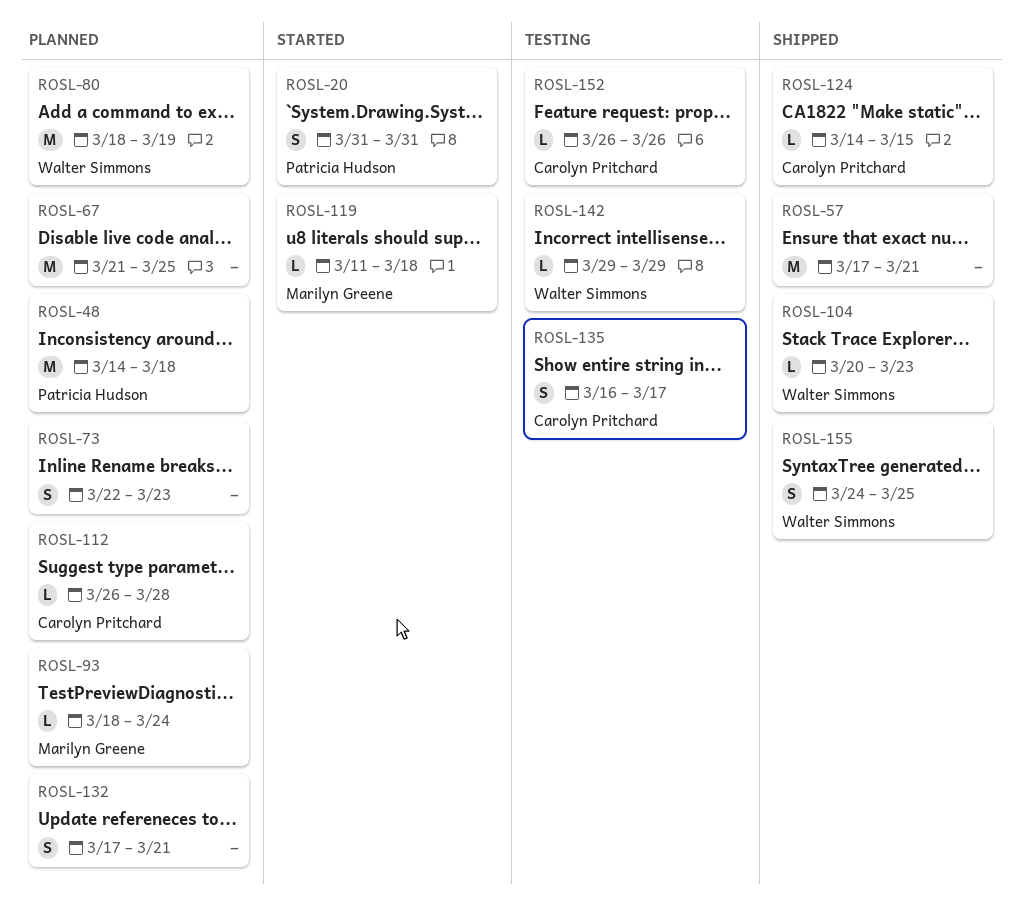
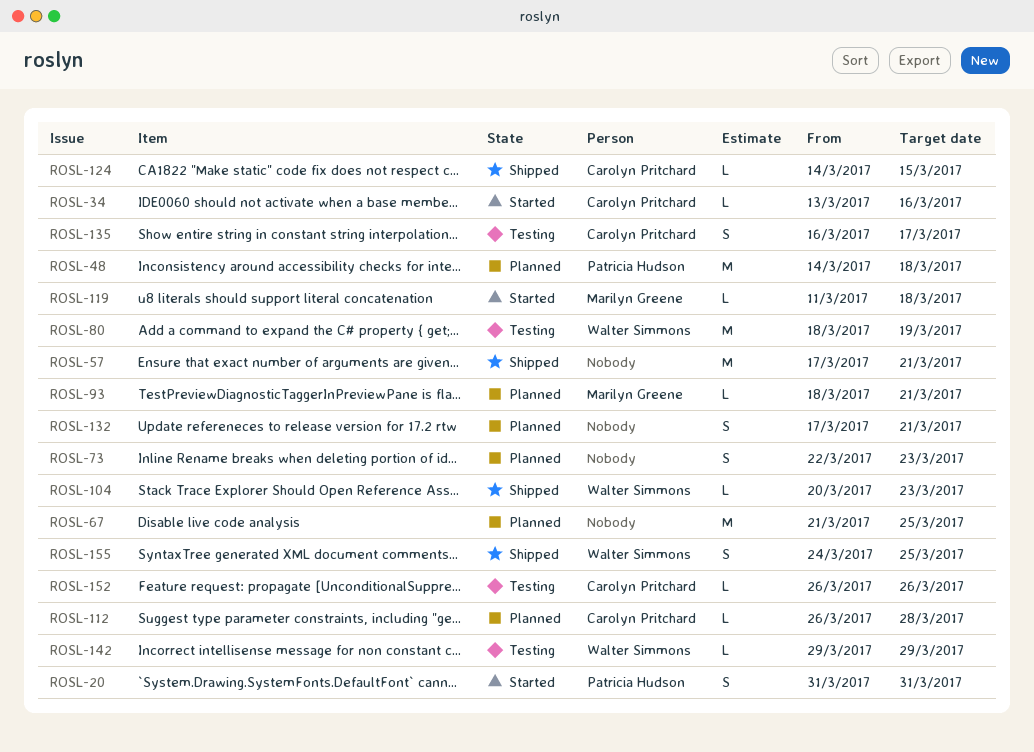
ROSL-34: none -> present
ROSL-80, status: Planned -> Testing
ROSL-93, due: Mar 24 -> Mar 21

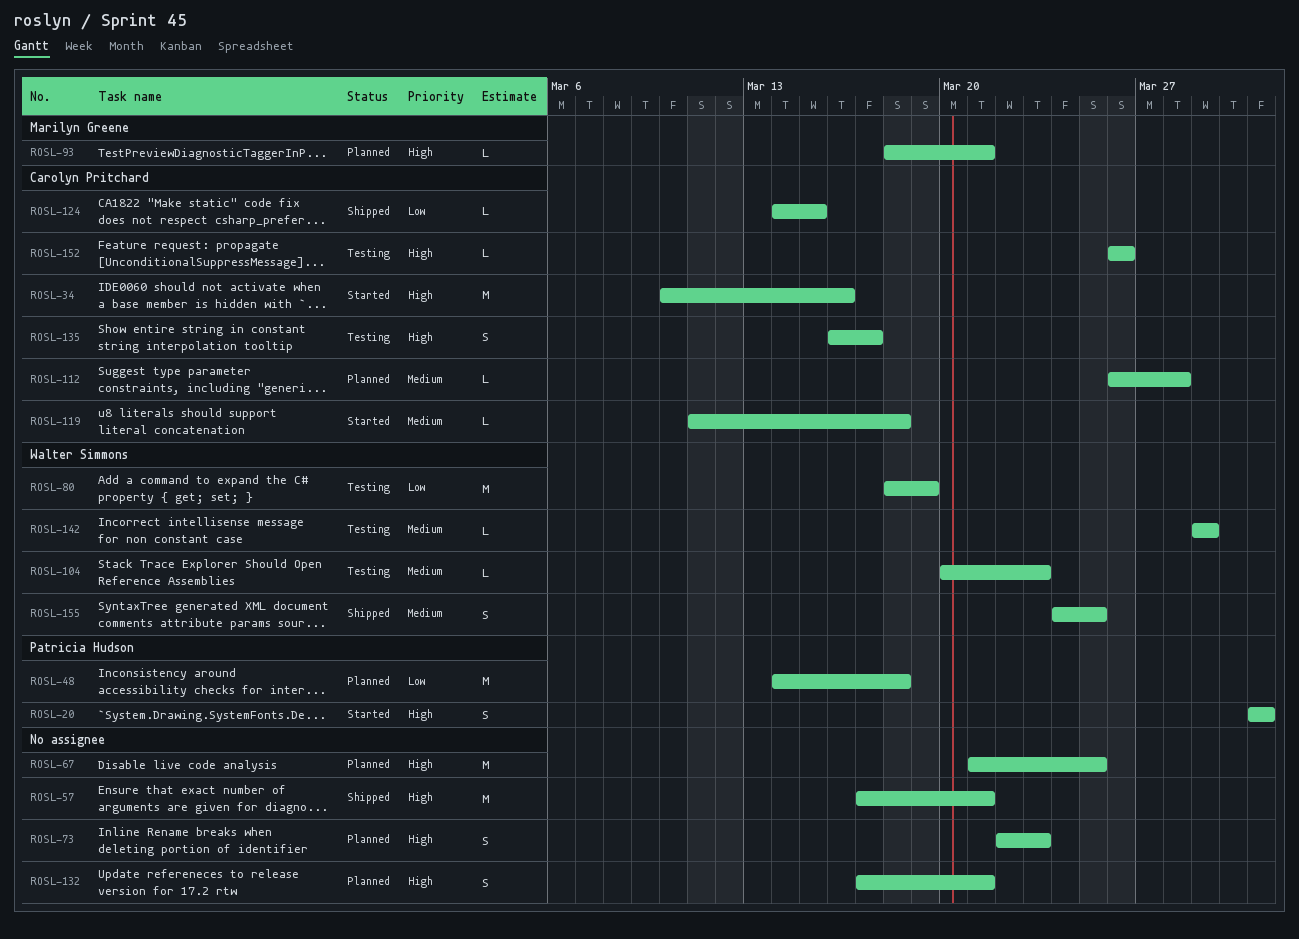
ROSL-34, estimate: L -> M
ROSL-34, start: Mar 13 -> Mar 10
ROSL-104, status: Shipped -> Testing
ROSL-119, owner: Marilyn Greene -> Carolyn Pritchard

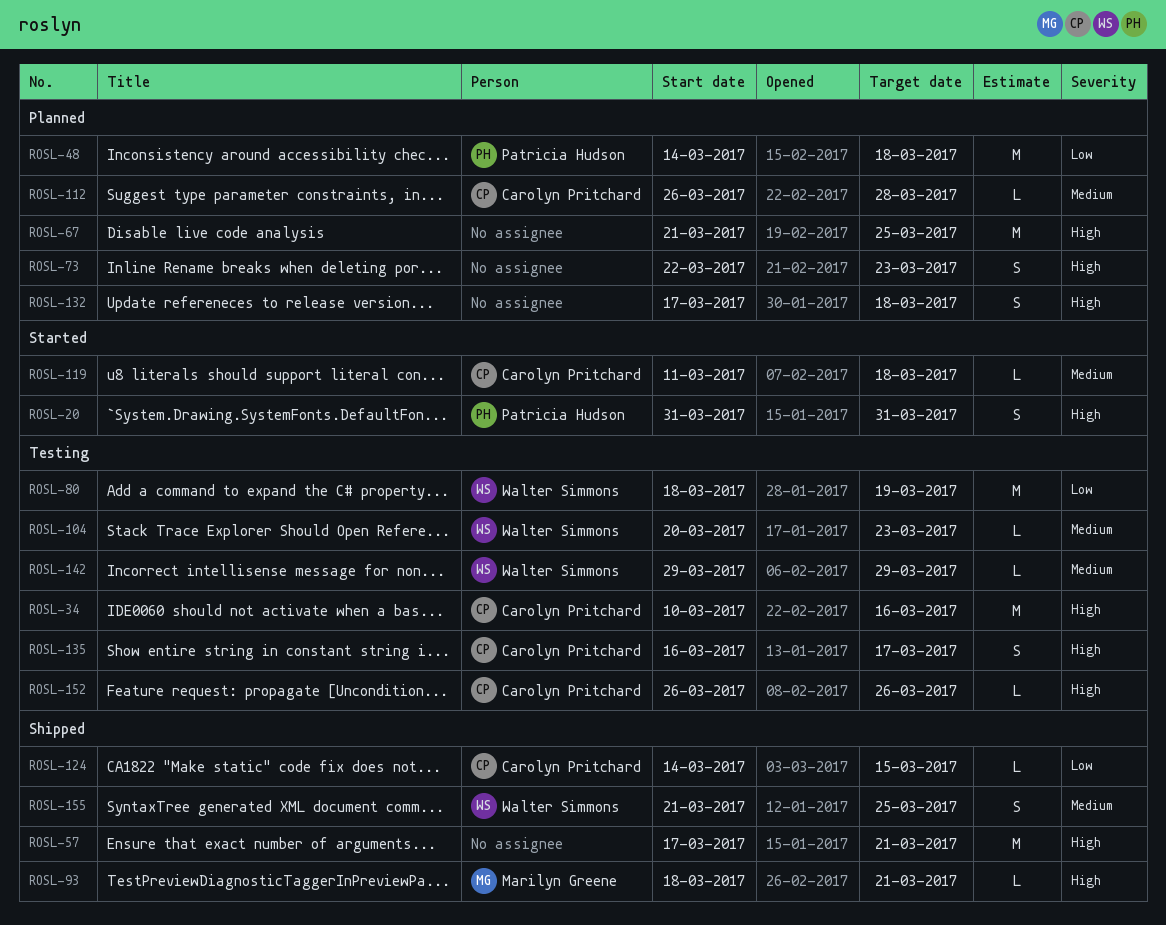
ROSL-34, status: Started -> Testing
ROSL-93, status: Planned -> Shipped
ROSL-132, due: Mar 21 -> Mar 18
ROSL-155, start: Mar 24 -> Mar 21

